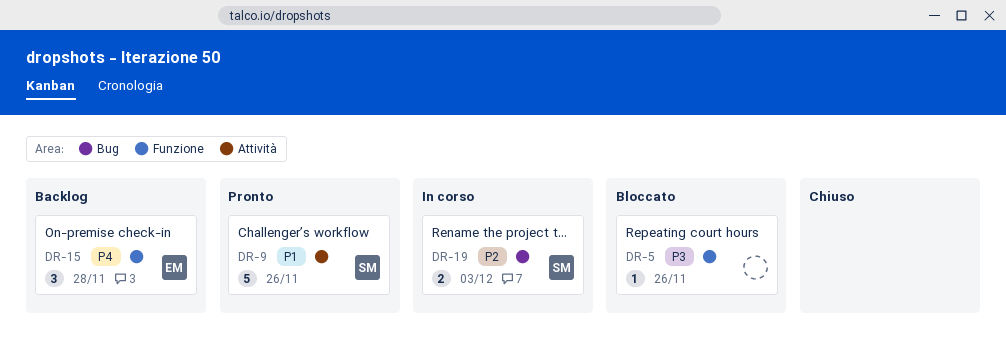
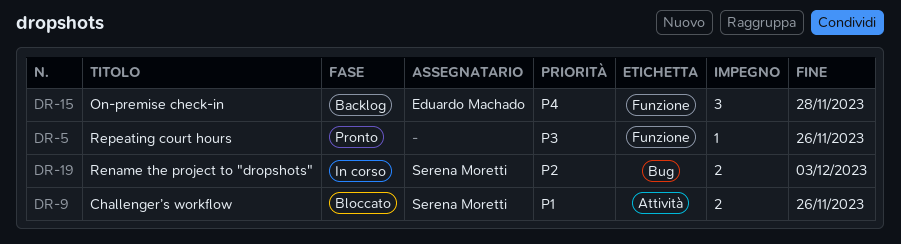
DR-5, status: Bloccato -> Pronto
DR-9, status: Pronto -> Bloccato
DR-9, estimate: 5 -> 2

